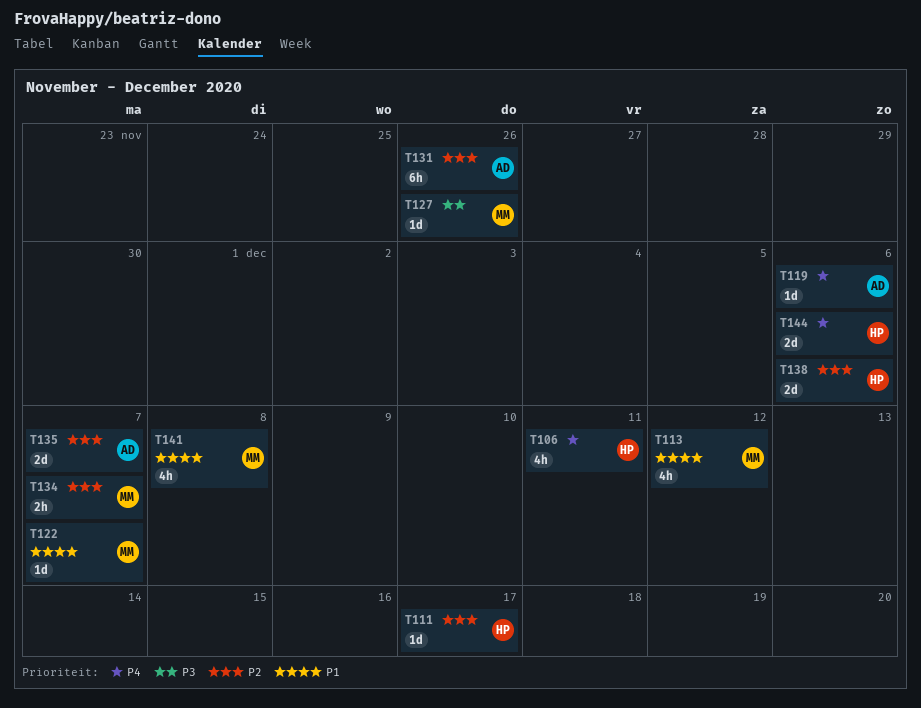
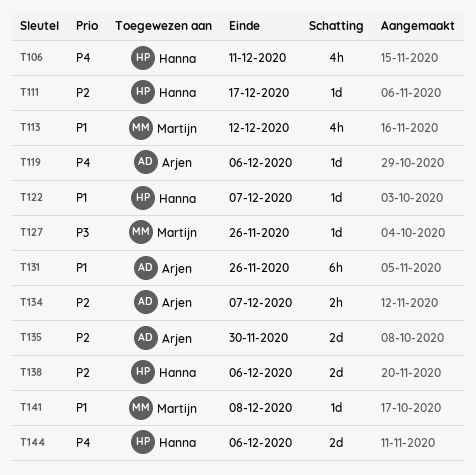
T122, owner: Martijn -> Hanna
T131, priority: P2 -> P1
T134, owner: Martijn -> Arjen
T135, due: Dec 7 -> Nov 30
T141, estimate: 4h -> 1d

